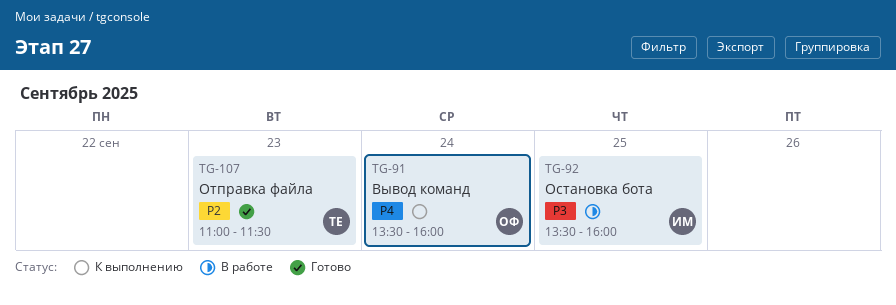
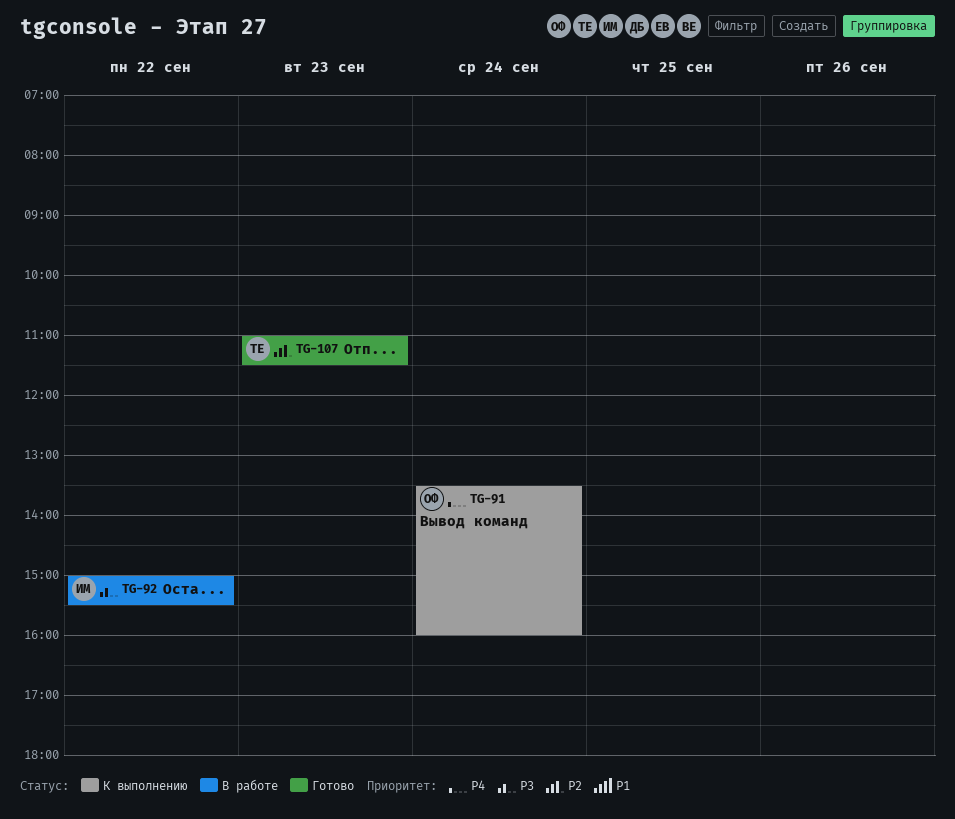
TG-92, day: Sep 25 -> Sep 22
TG-92, begins: 13:30 -> 15:00
TG-92, ends: 16:00 -> 15:30

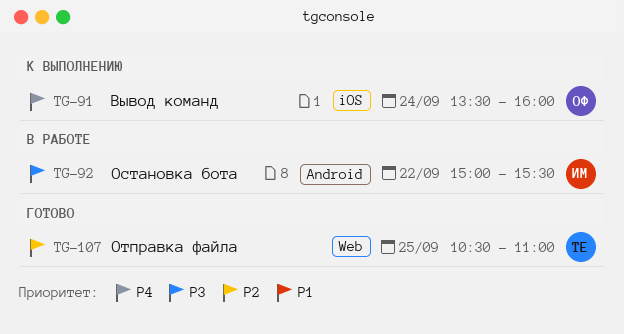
TG-107, day: Sep 23 -> Sep 25
TG-107, begins: 11:00 -> 10:30
TG-107, ends: 11:30 -> 11:00

